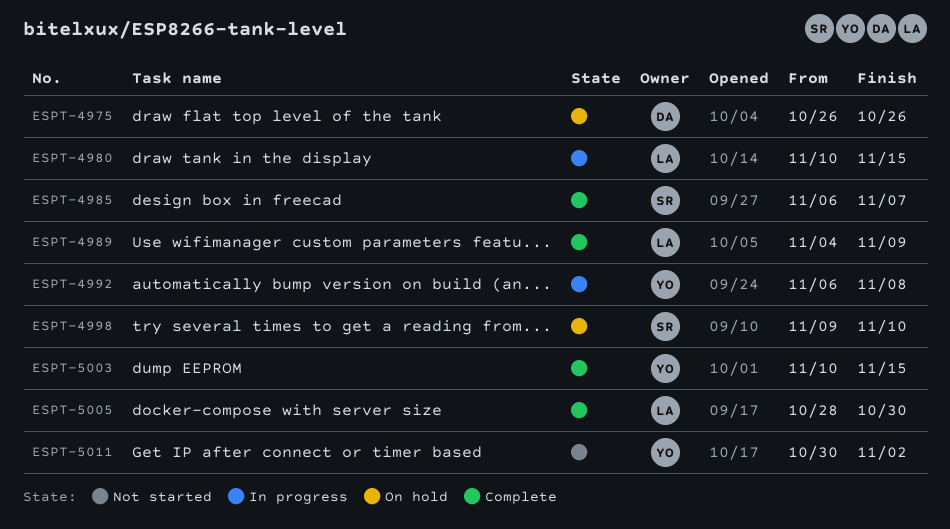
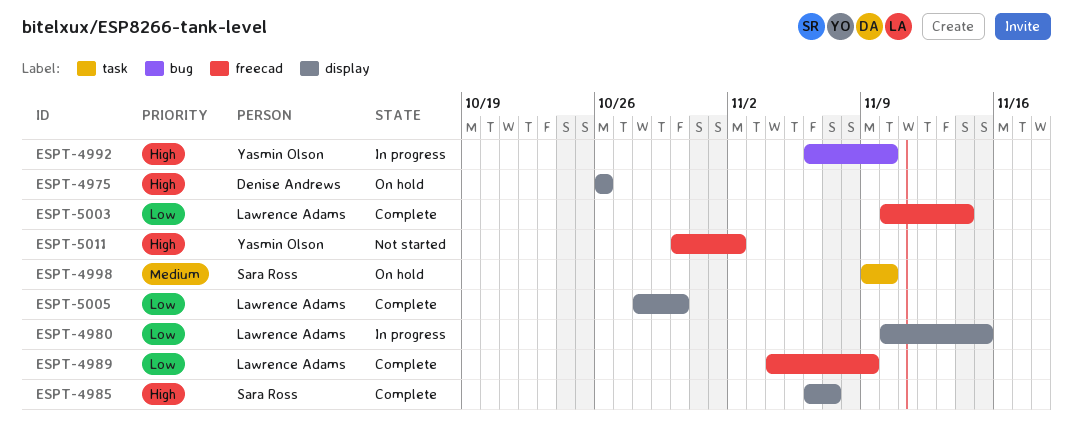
ESPT-4992, due: Nov 8 -> Nov 10
ESPT-5003, owner: Yasmin Olson -> Lawrence Adams
ESPT-5003, due: Nov 15 -> Nov 14

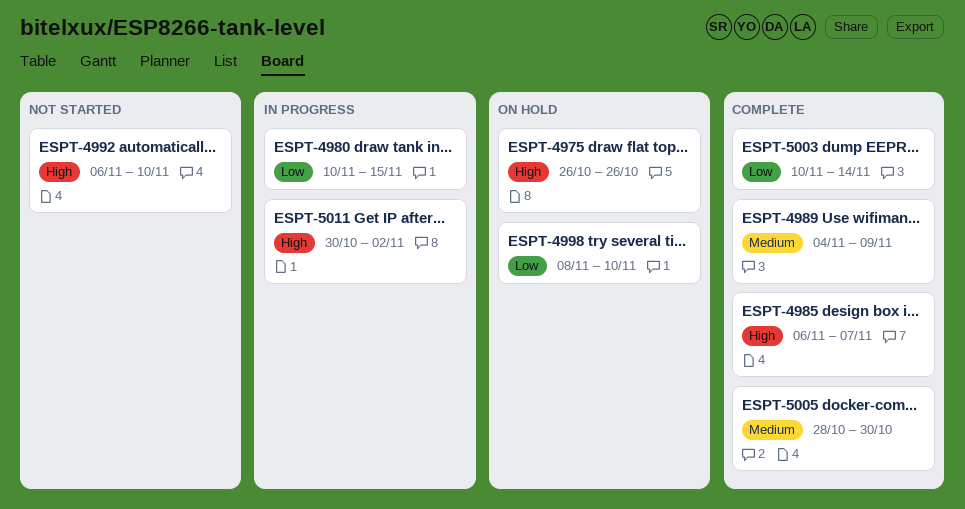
ESPT-4989, priority: Low -> Medium
ESPT-4992, status: In progress -> Not started
ESPT-4998, priority: Medium -> Low
ESPT-4998, start: Nov 9 -> Nov 8
ESPT-5005, priority: Low -> Medium
ESPT-5011, status: Not started -> In progress

